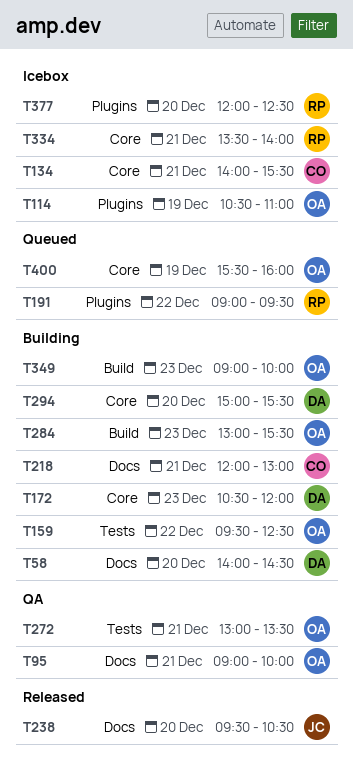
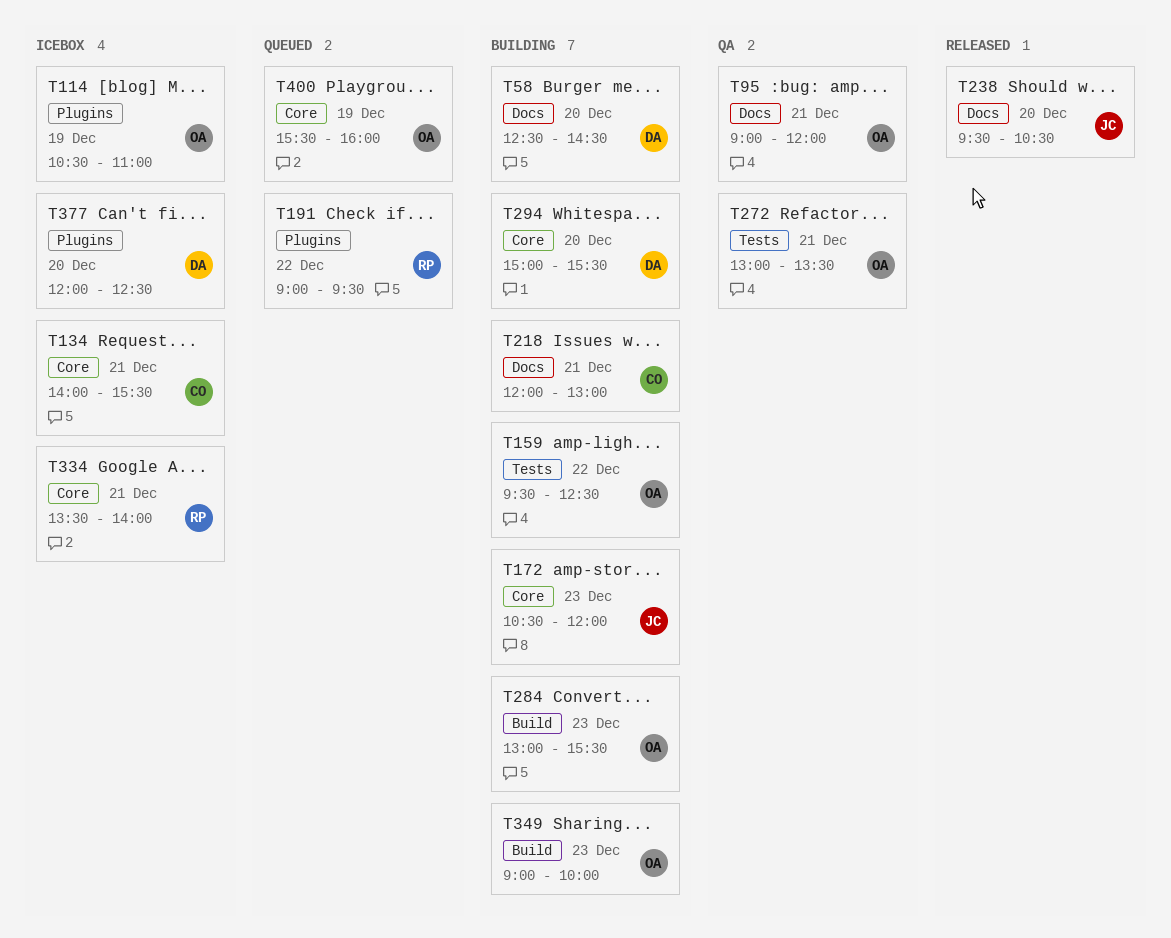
T58, begins: 14:00 -> 12:30
T95, ends: 10:00 -> 12:00
T172, owner: DA -> JC
T377, owner: RP -> DA

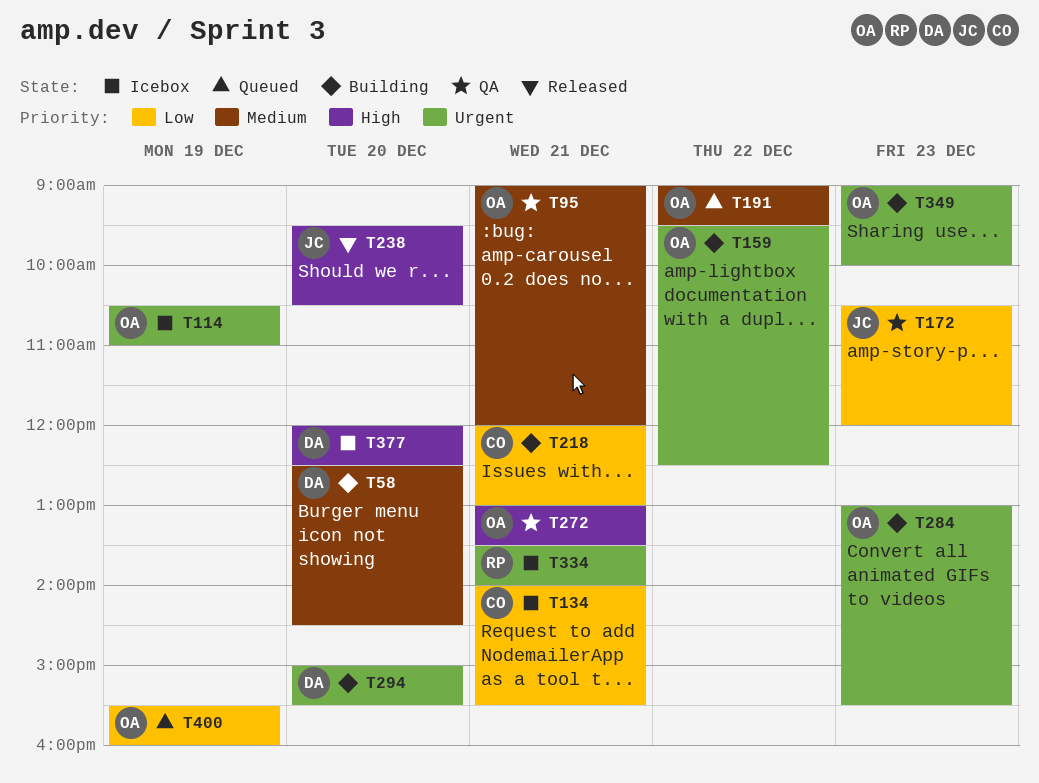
T172, status: Building -> QA
T191, owner: RP -> OA

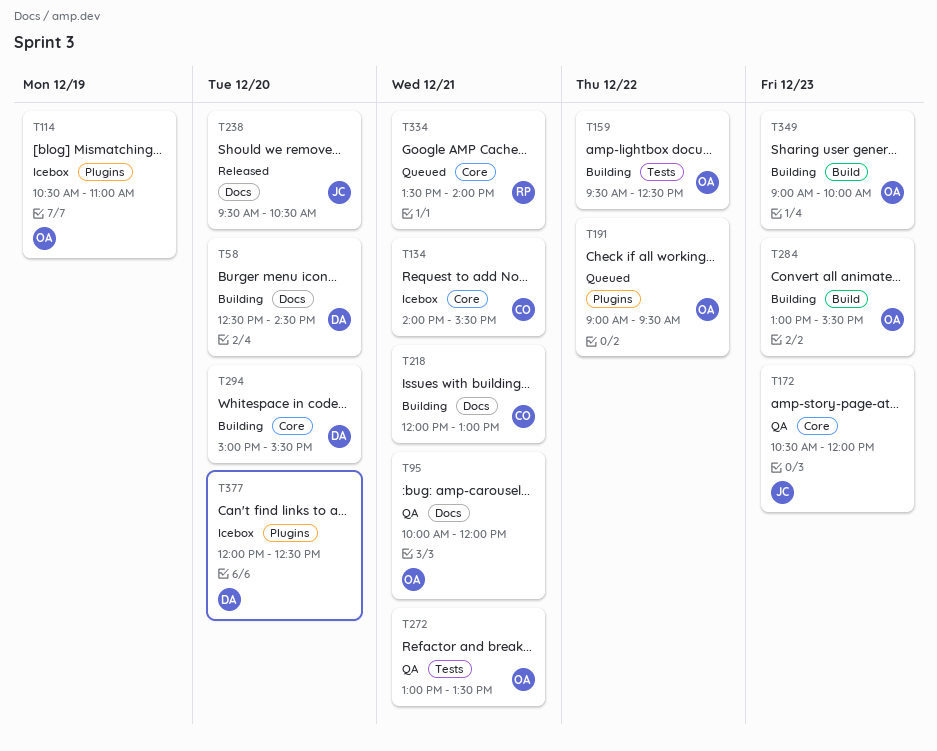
T95, begins: 09:00 -> 10:00
T334, status: Icebox -> Queued
T400: present -> none

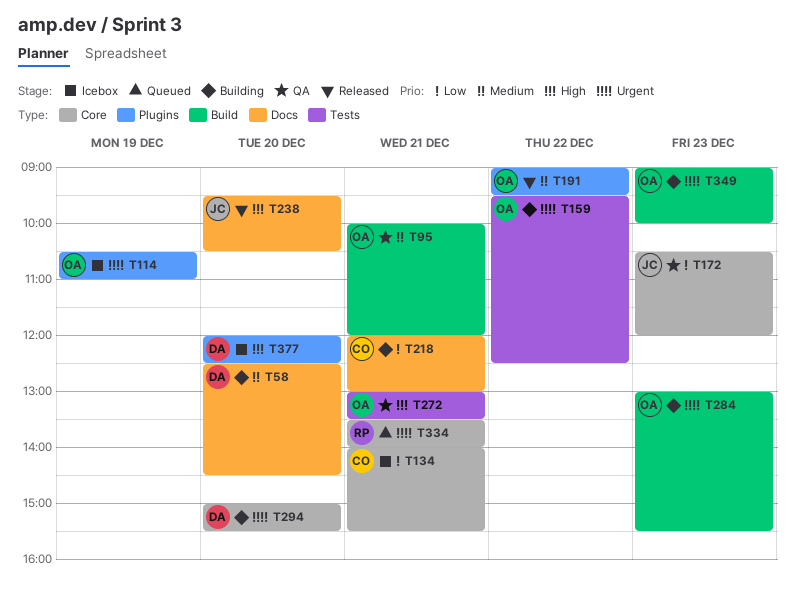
T95, label: Docs -> Build
T191, status: Queued -> Released

